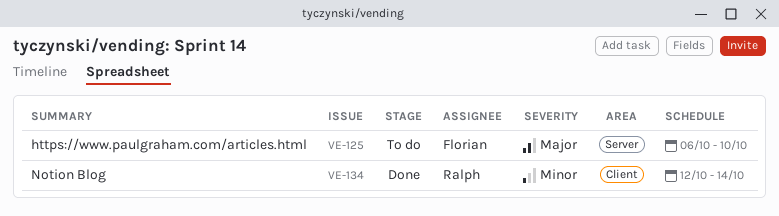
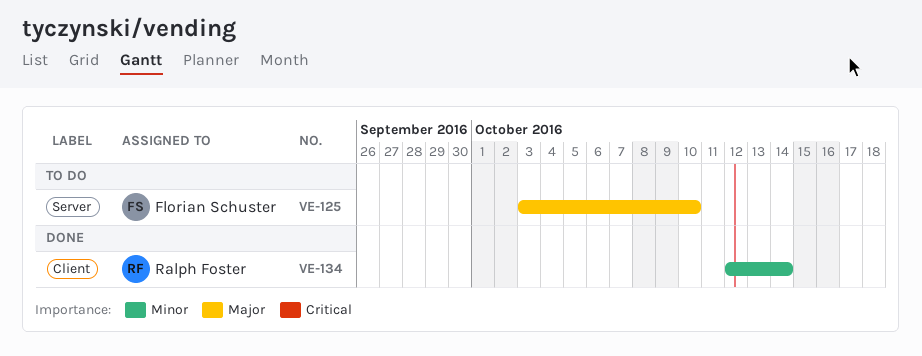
VE-125, start: Oct 6 -> Oct 3

